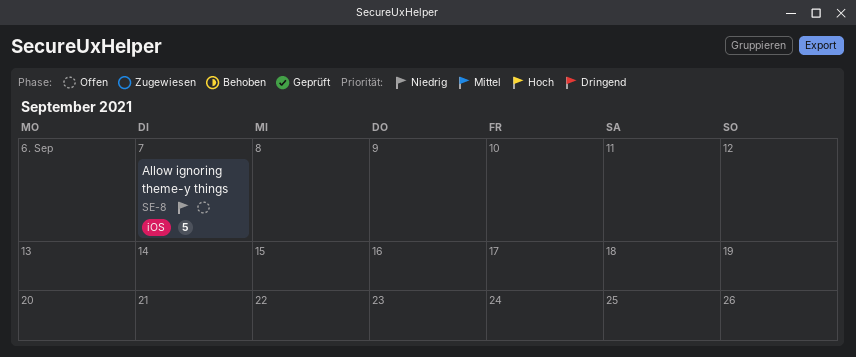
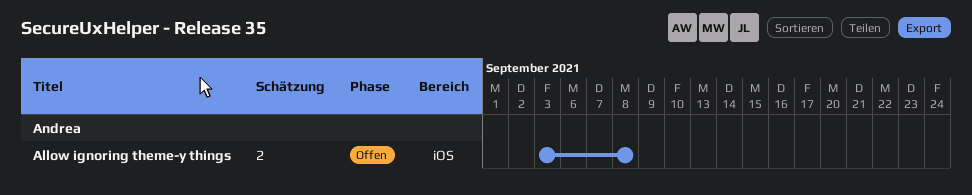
Allow ignoring theme-y things, estimate: 5 -> 2
Allow ignoring theme-y things, due: Sep 7 -> Sep 8

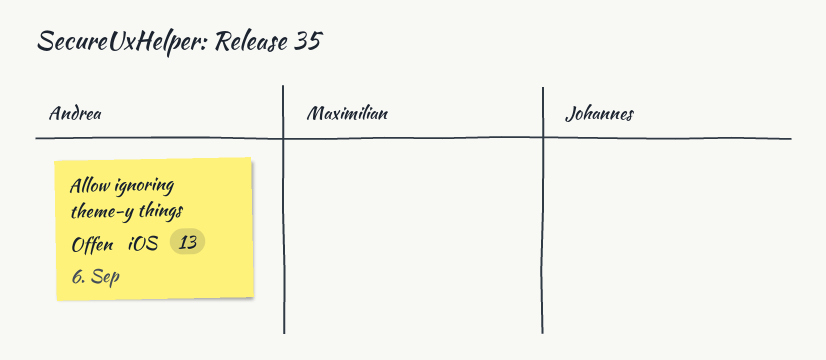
Allow ignoring theme-y things, estimate: 2 -> 13
Allow ignoring theme-y things, due: Sep 8 -> Sep 6

